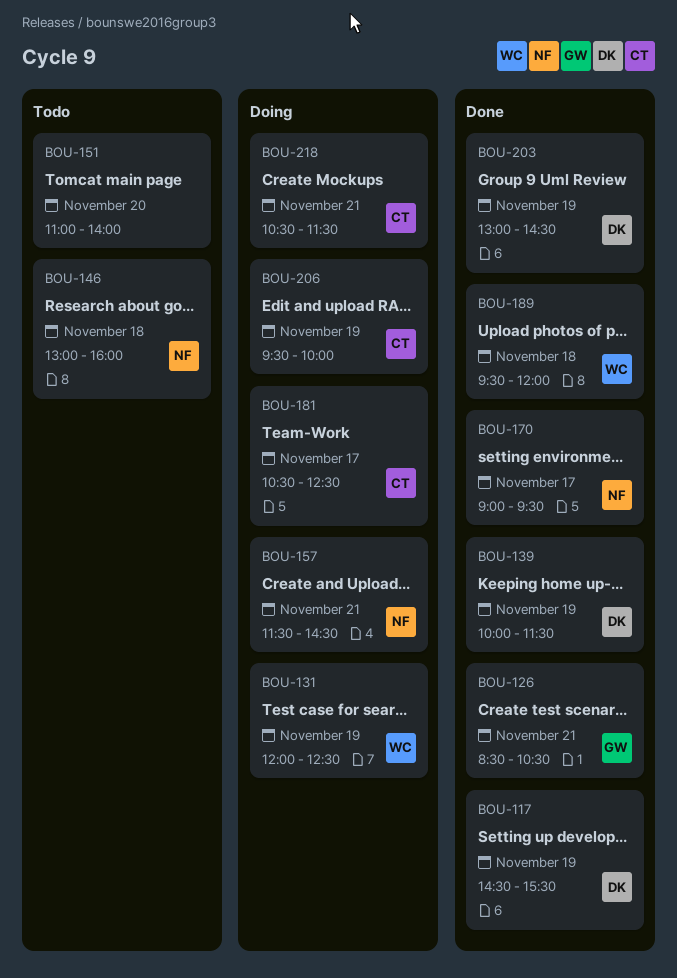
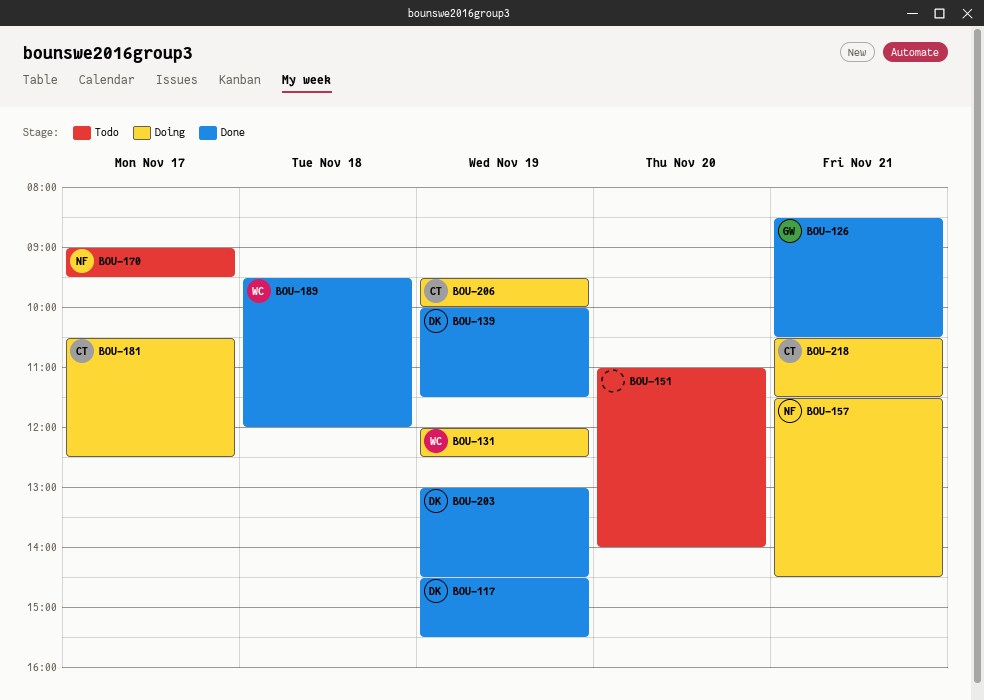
BOU-146: present -> none
BOU-170, status: Done -> Todo

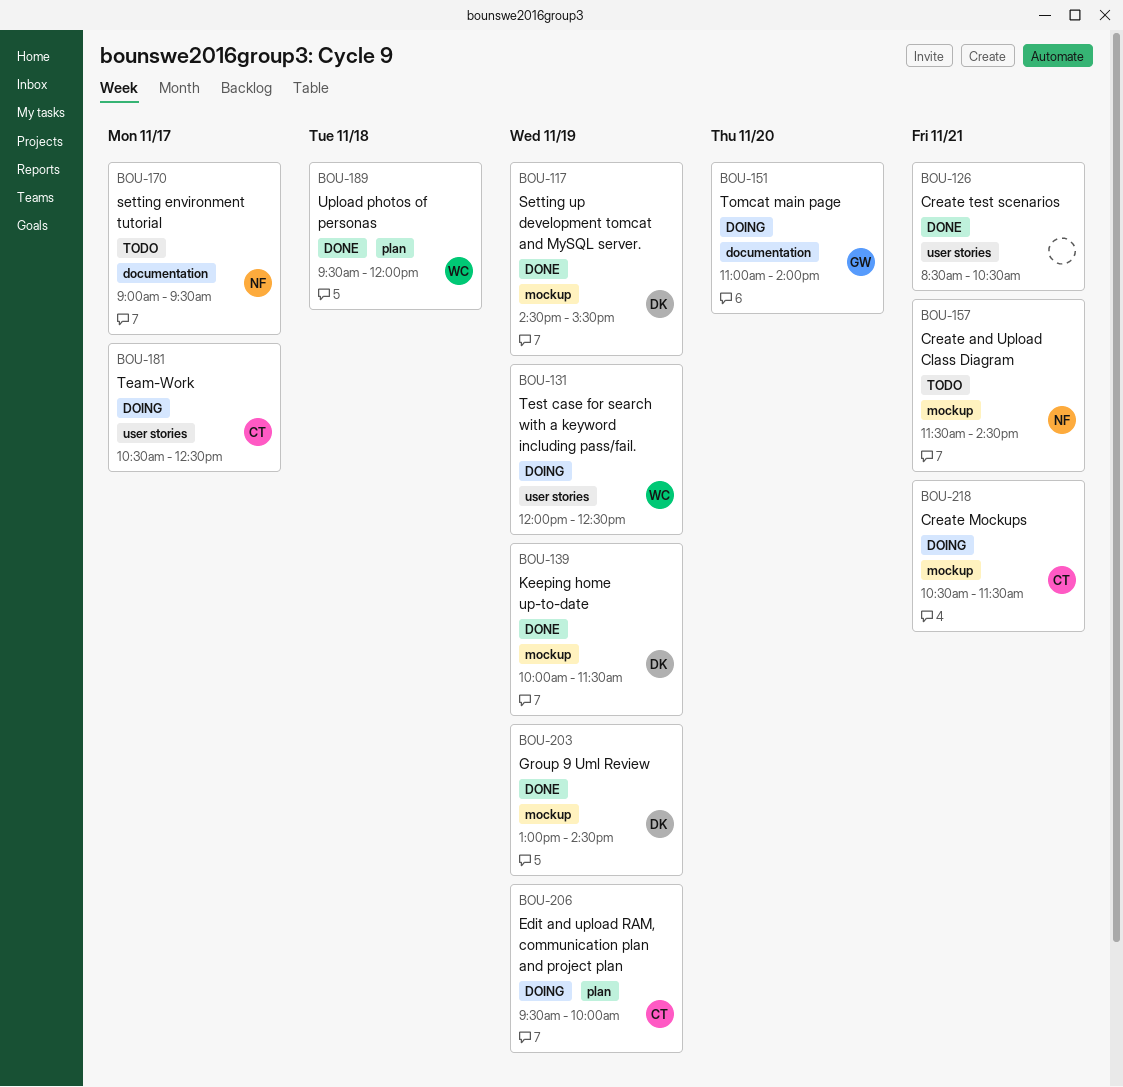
BOU-126, owner: GW -> none
BOU-151, status: Todo -> Doing
BOU-151, owner: none -> GW
BOU-157, status: Doing -> Todo

